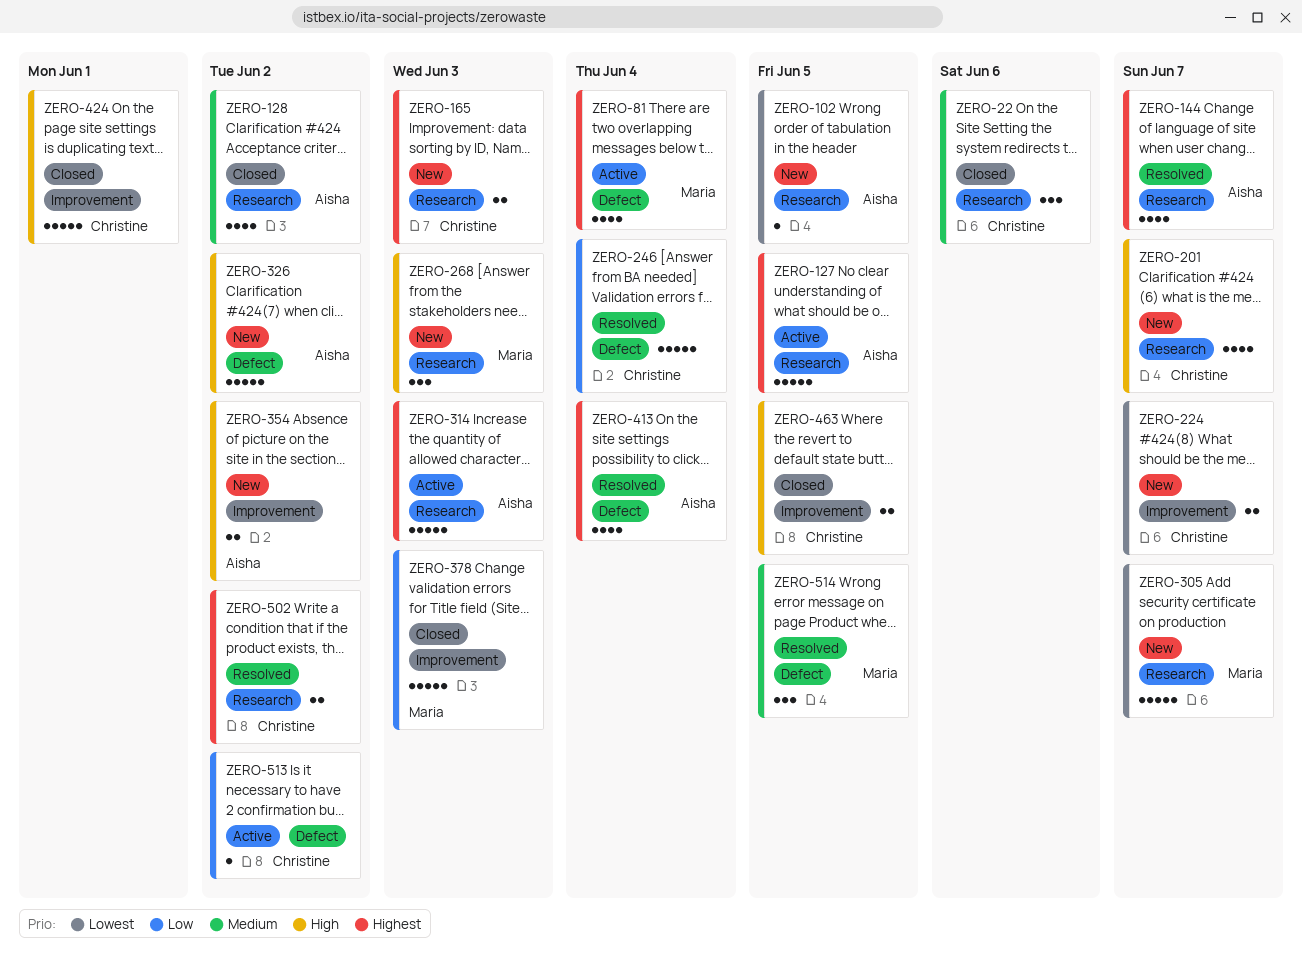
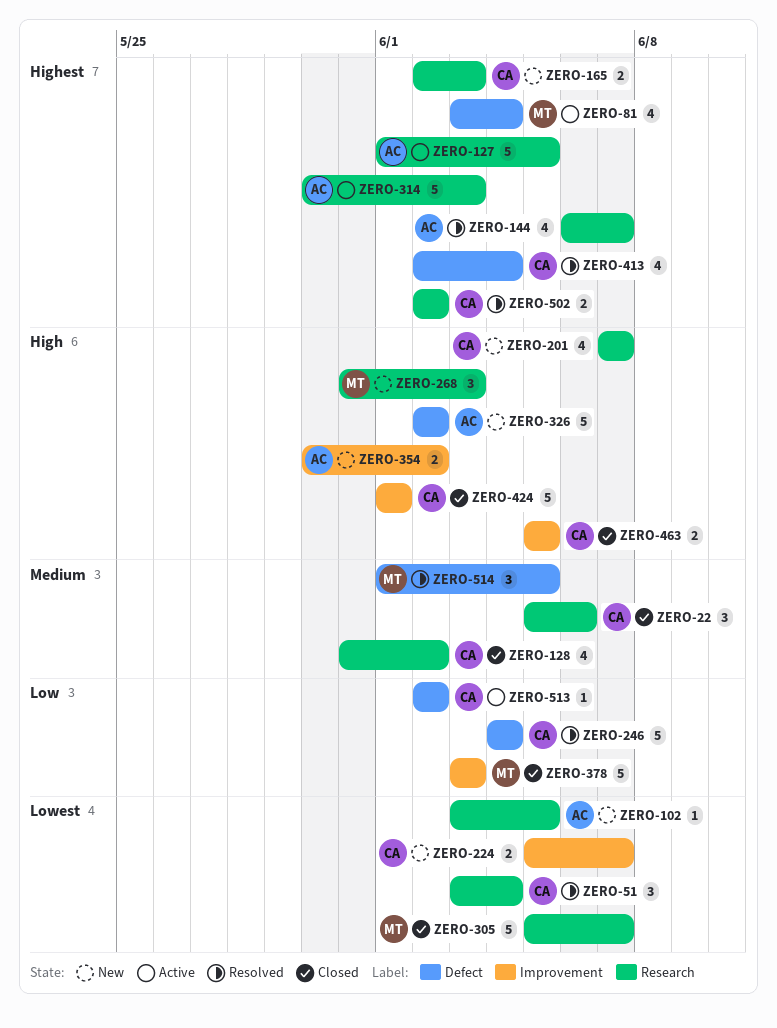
ZERO-51: none -> present
ZERO-128, owner: Aisha -> Christine
ZERO-305, status: New -> Closed
ZERO-413, owner: Aisha -> Christine

